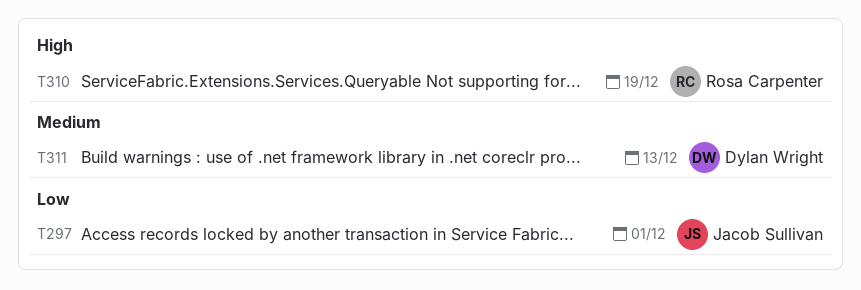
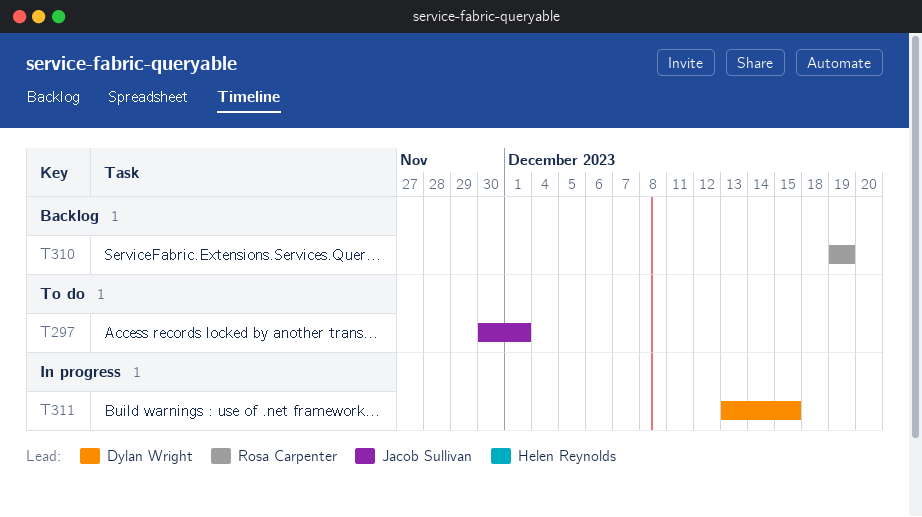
T311, due: Dec 13 -> Dec 15

